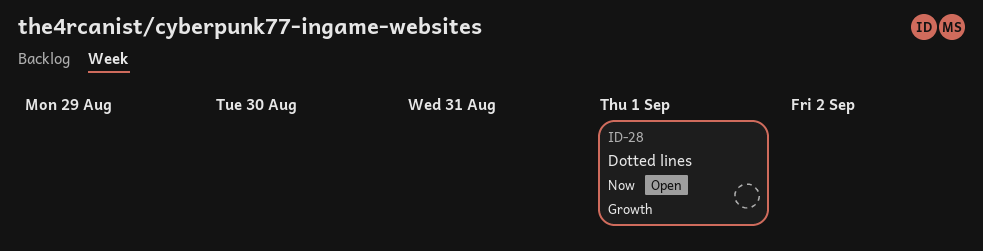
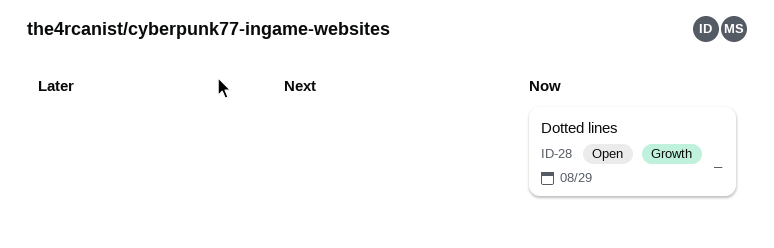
ID-28, due: Sep 1 -> Aug 29

